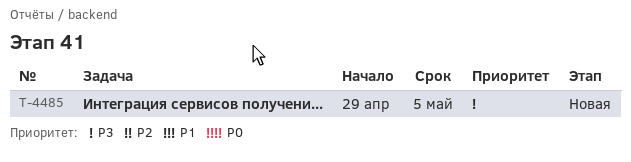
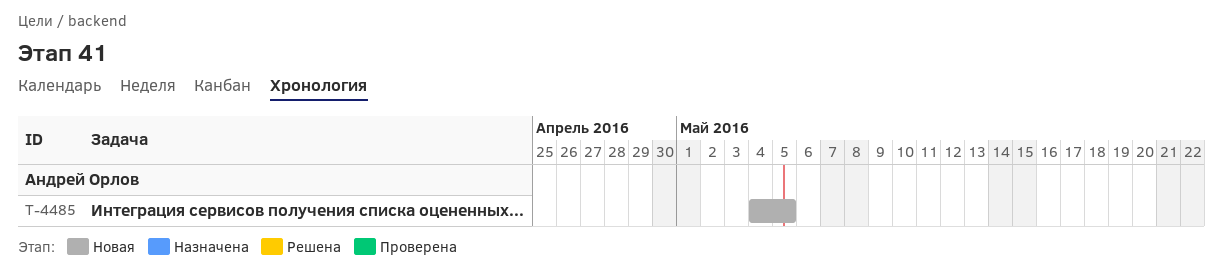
T-4485, start: Apr 29 -> May 4

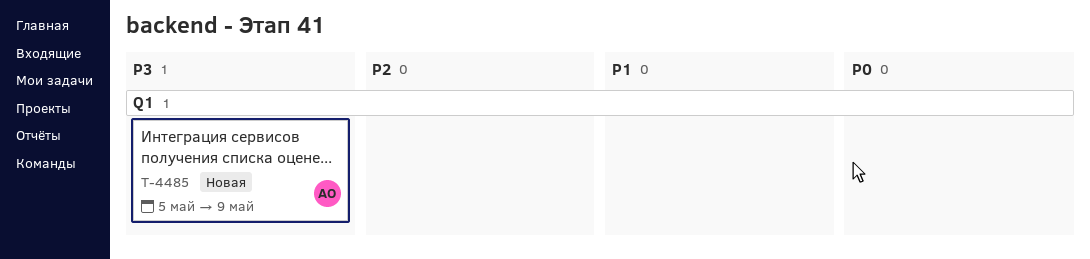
T-4485, start: May 4 -> May 5
T-4485, due: May 5 -> May 9

